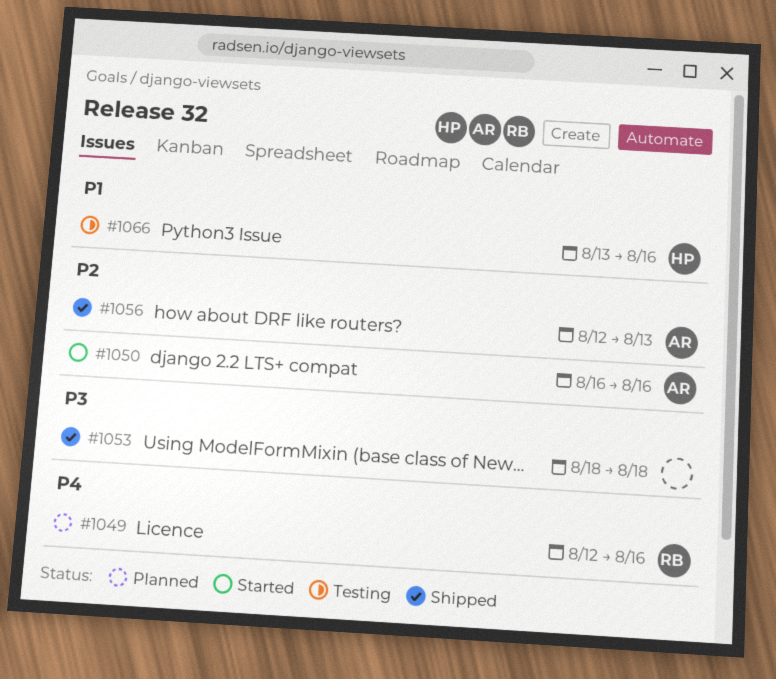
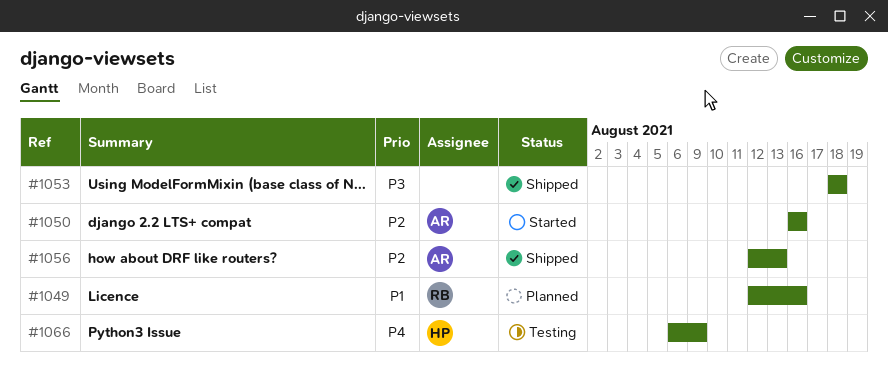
#1049, priority: P4 -> P1
#1066, priority: P1 -> P4
#1066, start: Aug 13 -> Aug 6
#1066, due: Aug 16 -> Aug 9

